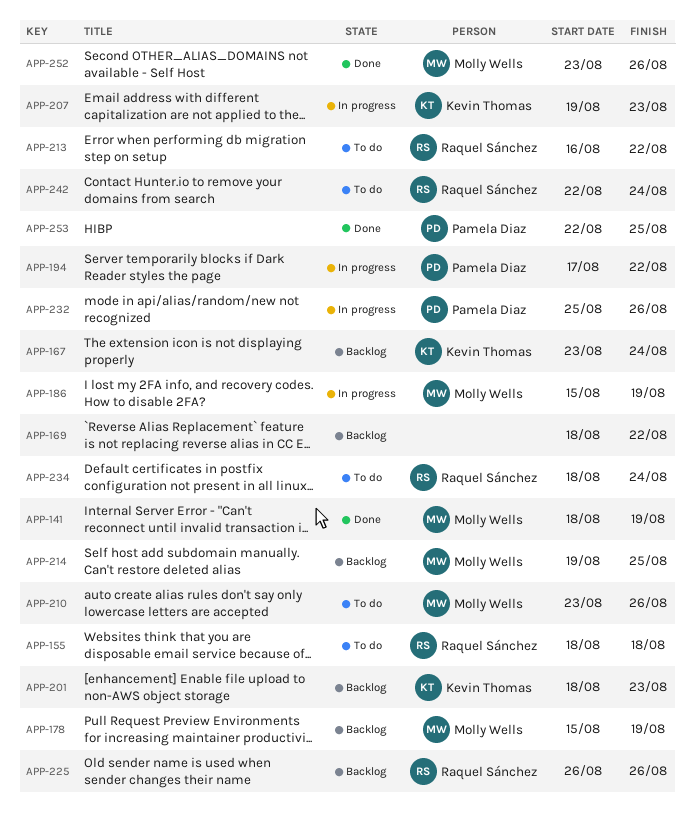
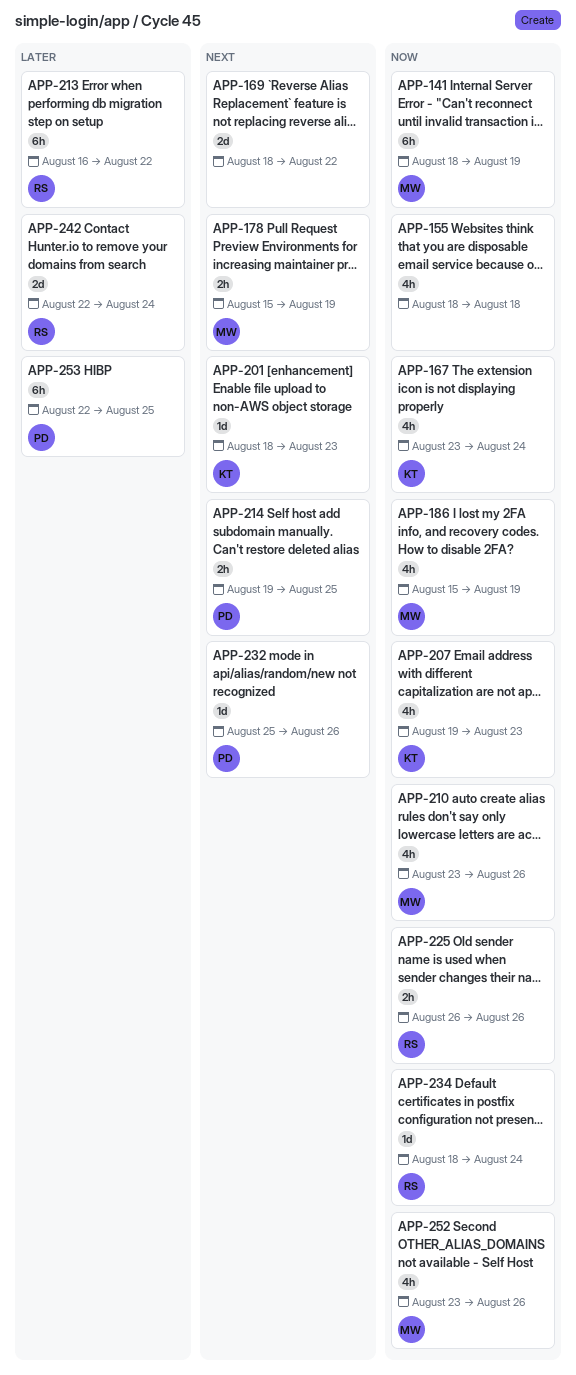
APP-155, owner: Raquel Sánchez -> none
APP-194: present -> none
APP-214, owner: Molly Wells -> Pamela Diaz

